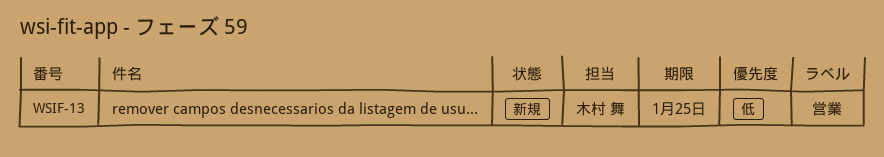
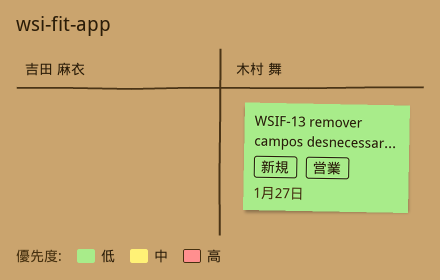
WSIF-13, due: Jan 25 -> Jan 27

